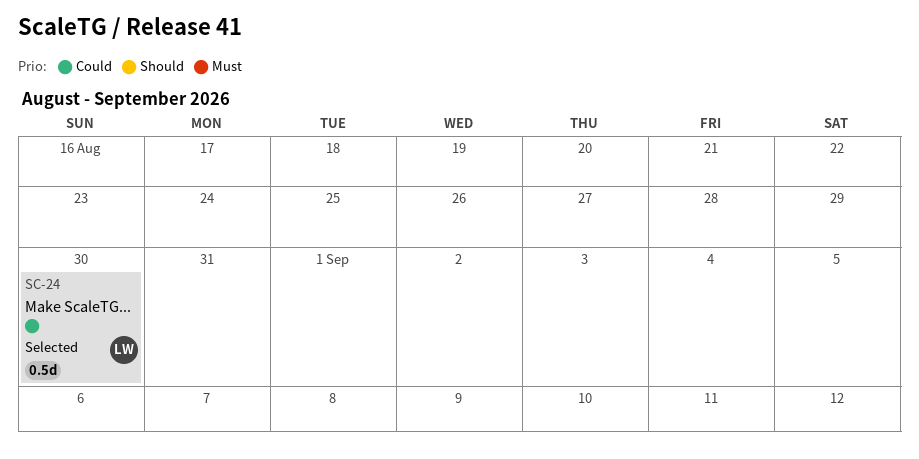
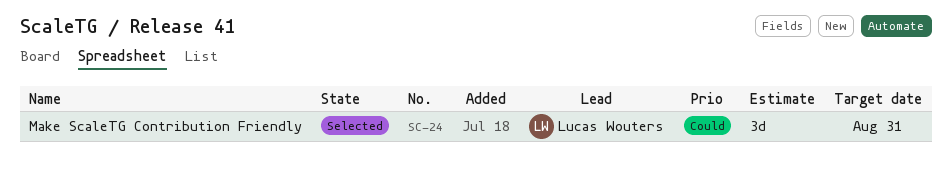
SC-24, estimate: 0.5d -> 3d
SC-24, due: Aug 30 -> Aug 31

